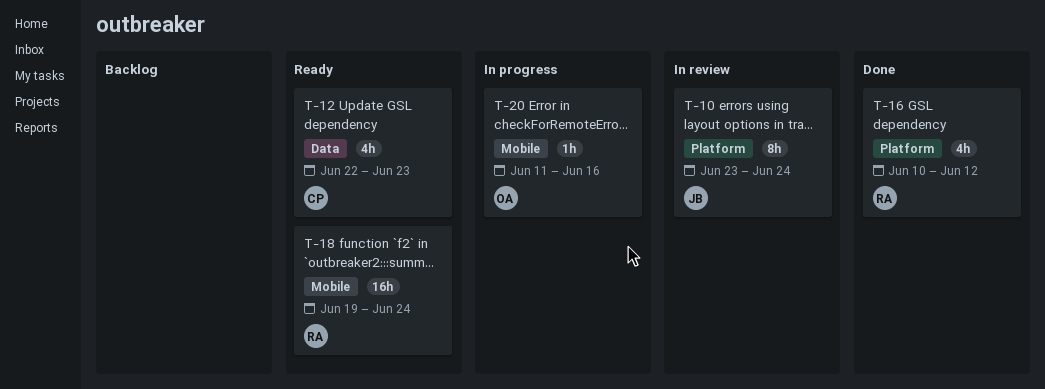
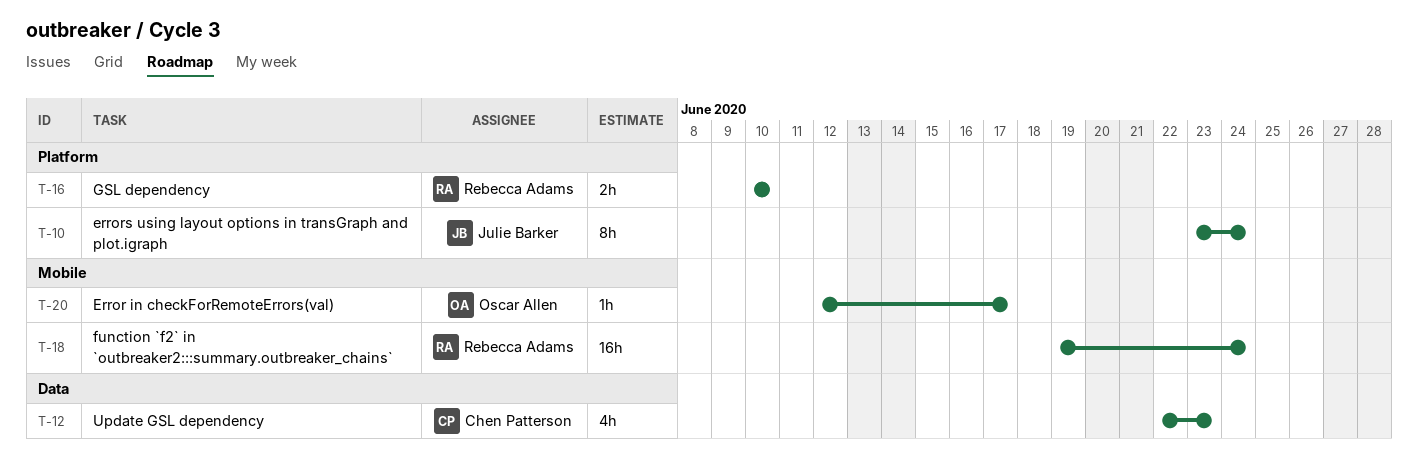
T-16, estimate: 4h -> 2h
T-16, due: Jun 12 -> Jun 10
T-20, start: Jun 11 -> Jun 12
T-20, due: Jun 16 -> Jun 17

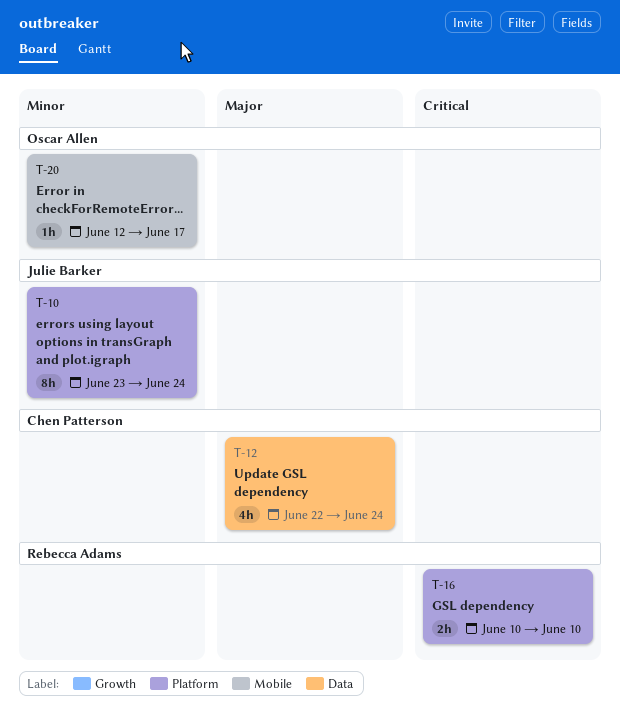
T-12, due: Jun 23 -> Jun 24
T-18: present -> none

